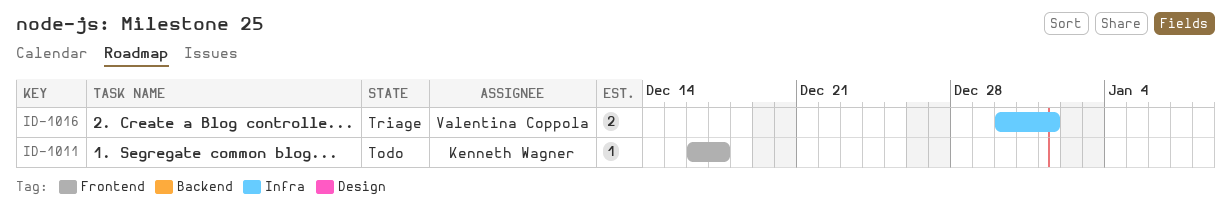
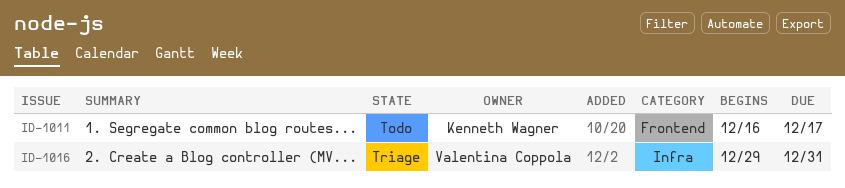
ID-1016, start: Dec 30 -> Dec 29
ID-1016, due: Jan 1 -> Dec 31

